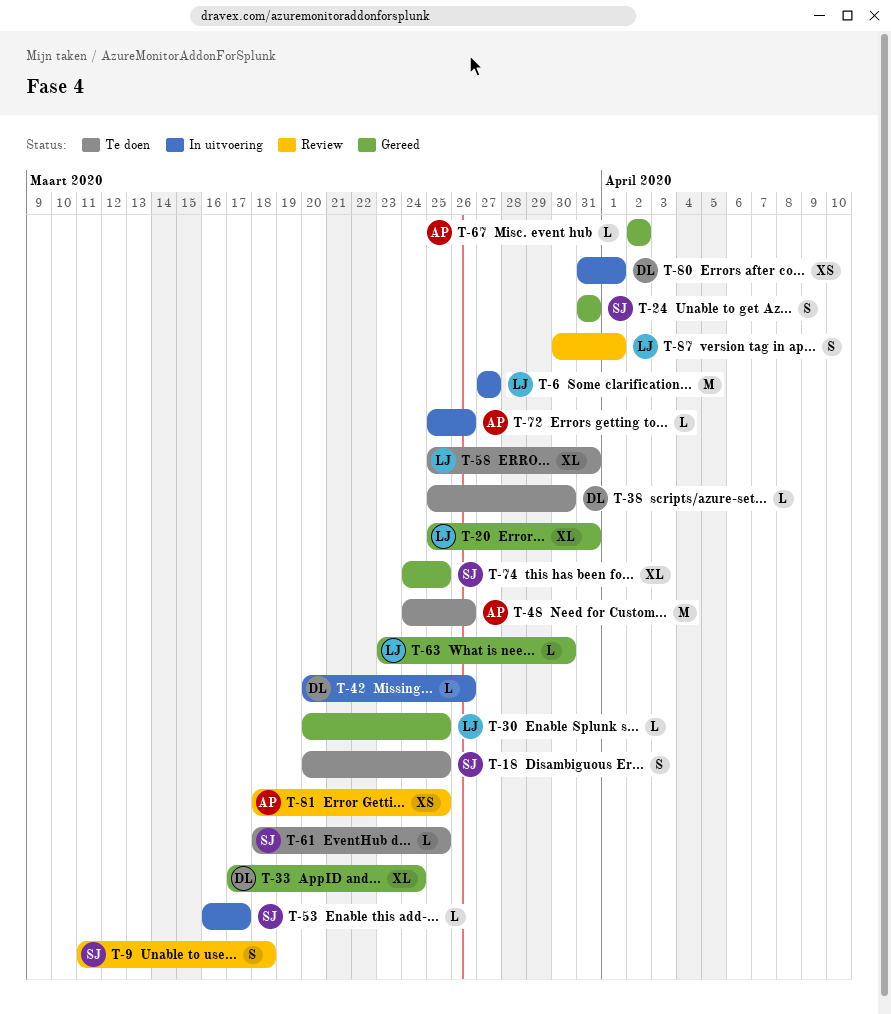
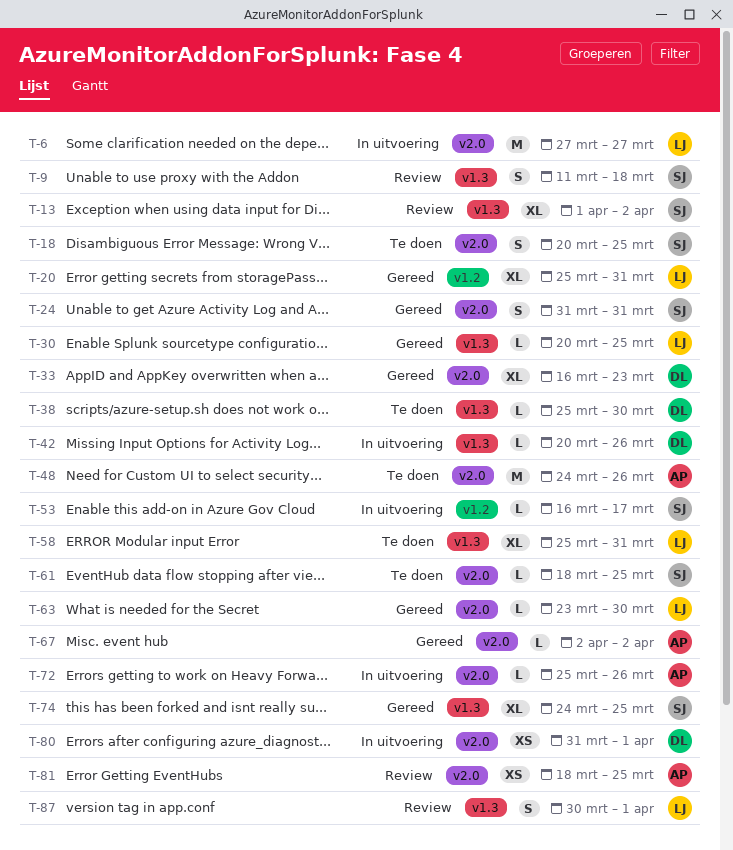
T-13: none -> present
T-33, start: Mar 17 -> Mar 16
T-33, due: Mar 24 -> Mar 23

